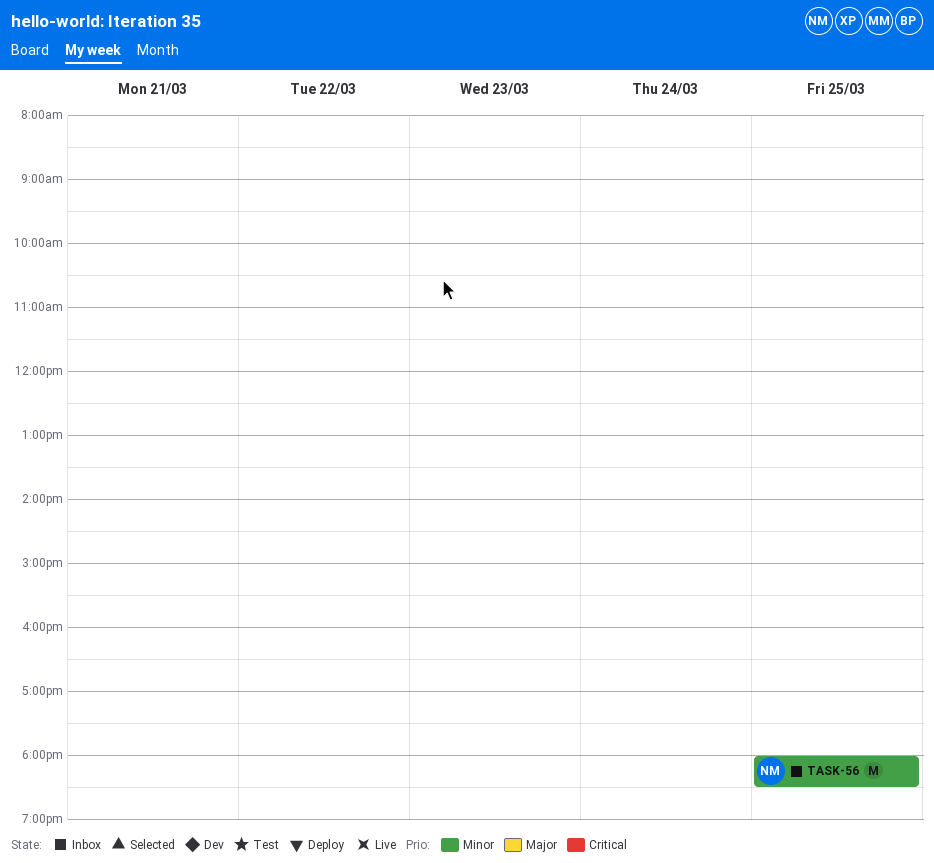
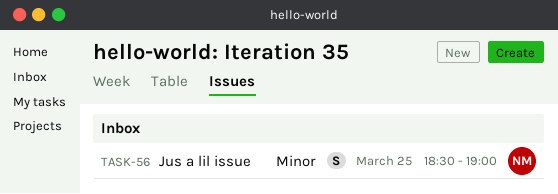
TASK-56, estimate: M -> S
TASK-56, begins: 18:00 -> 18:30
TASK-56, ends: 18:30 -> 19:00

